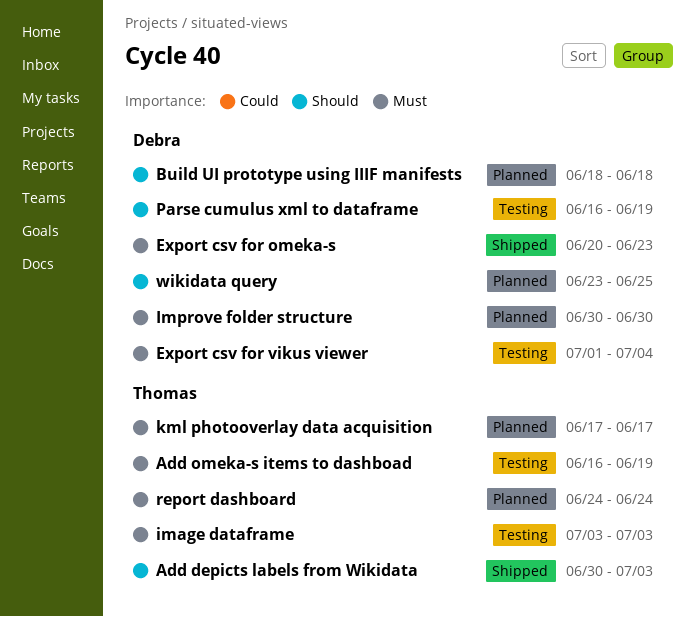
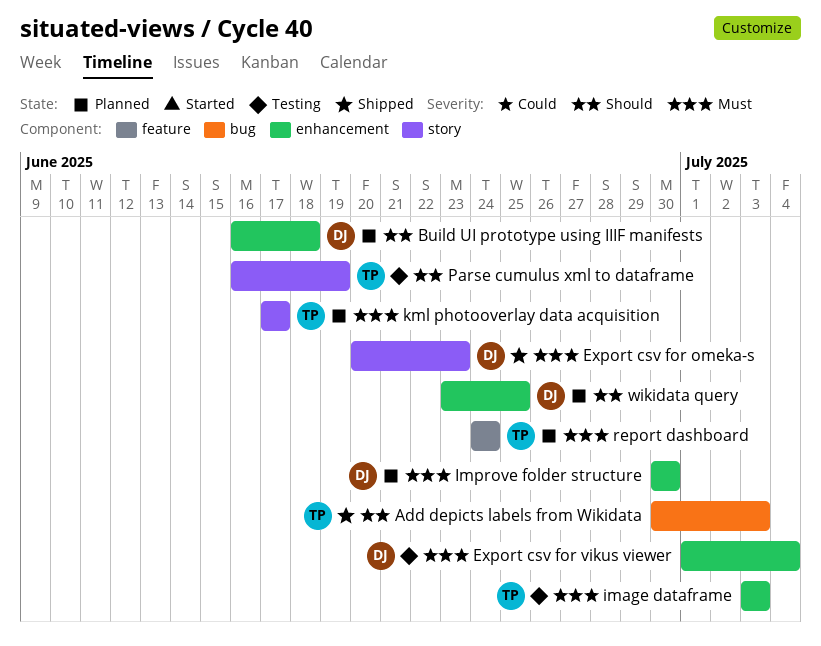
Add omeka-s items to dashboad: present -> none
Build UI prototype using IIIF manifests, start: Jun 18 -> Jun 16
Parse cumulus xml to dataframe, owner: Debra -> Thomas

